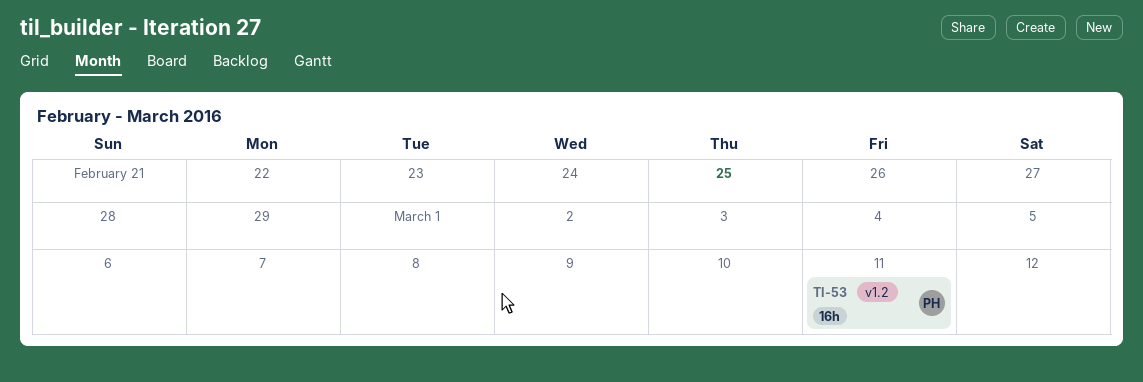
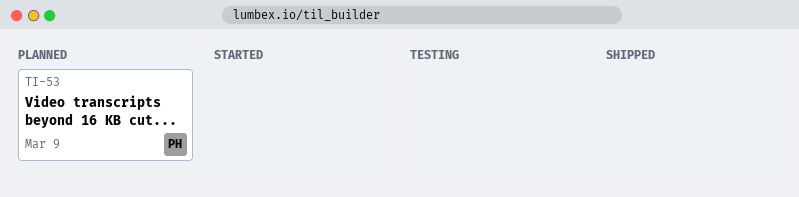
TI-53, due: Mar 11 -> Mar 9

